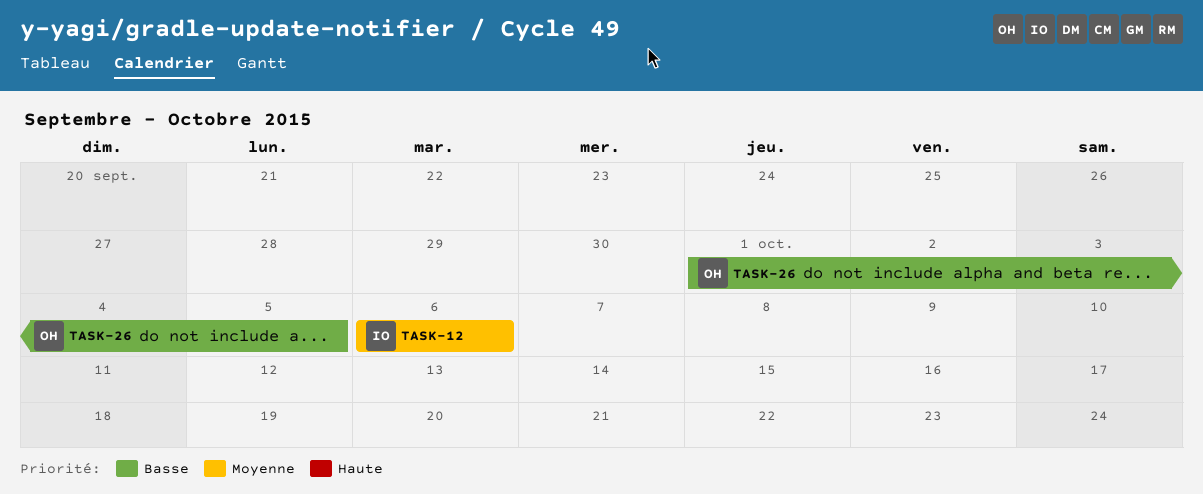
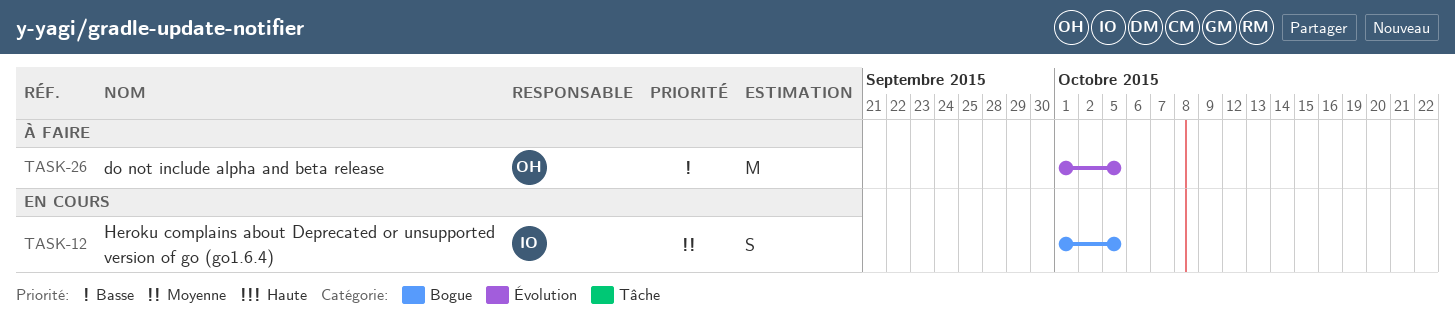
TASK-12, start: Oct 6 -> Oct 1
TASK-12, due: Oct 6 -> Oct 5

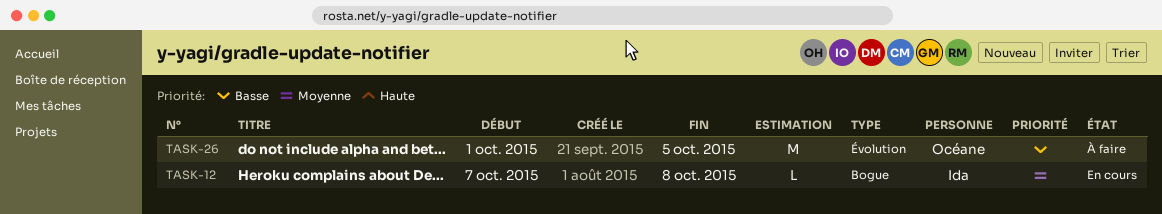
TASK-12, estimate: S -> L
TASK-12, start: Oct 1 -> Oct 7
TASK-12, due: Oct 5 -> Oct 8

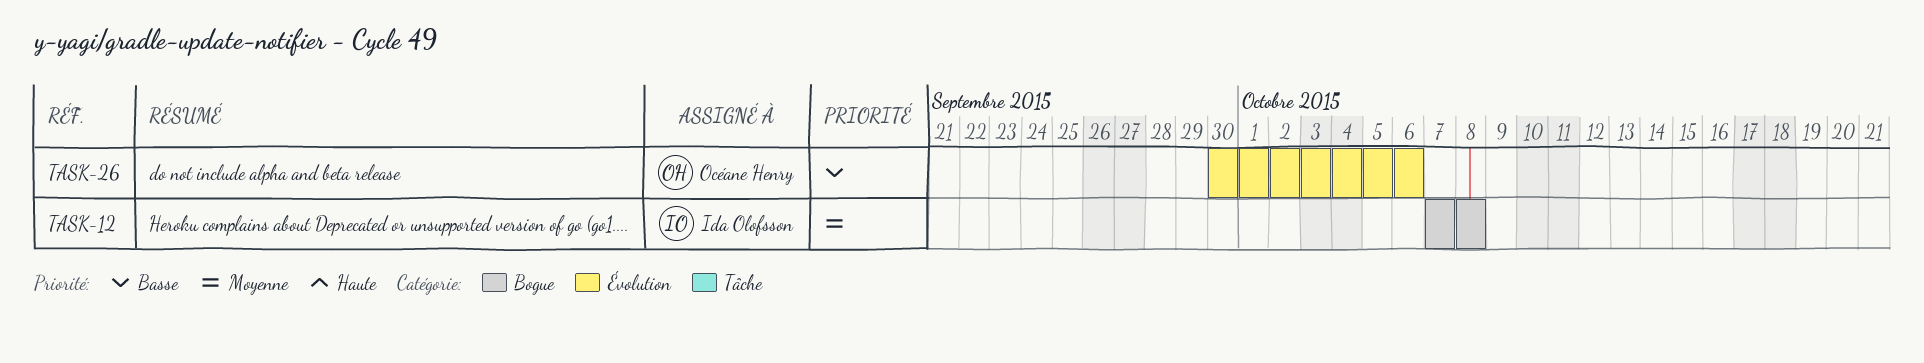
TASK-26, start: Oct 1 -> Sep 30
TASK-26, due: Oct 5 -> Oct 6

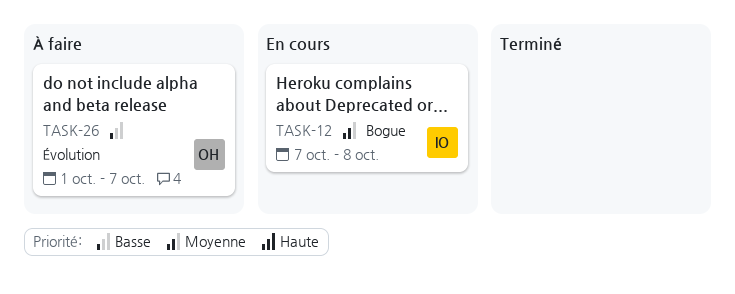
TASK-26, start: Sep 30 -> Oct 1
TASK-26, due: Oct 6 -> Oct 7

